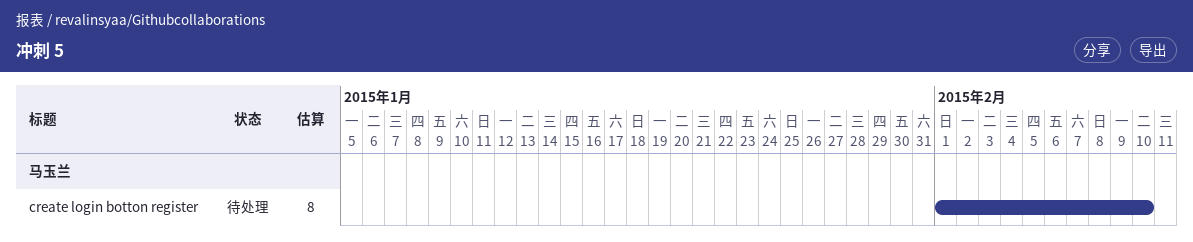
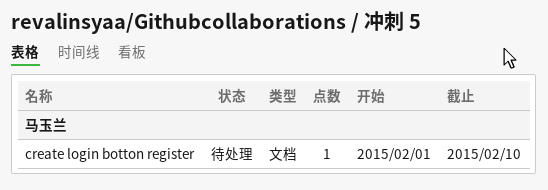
create login botton register, estimate: 8 -> 1

